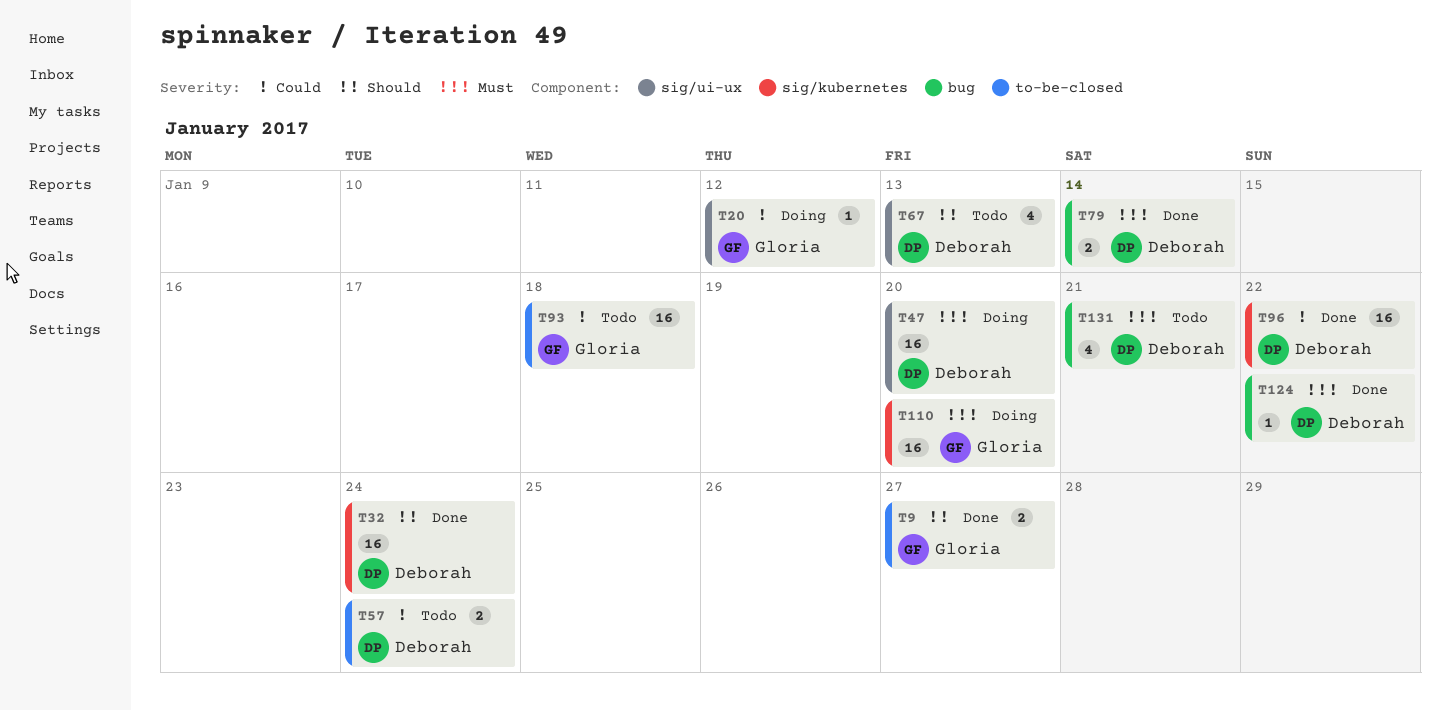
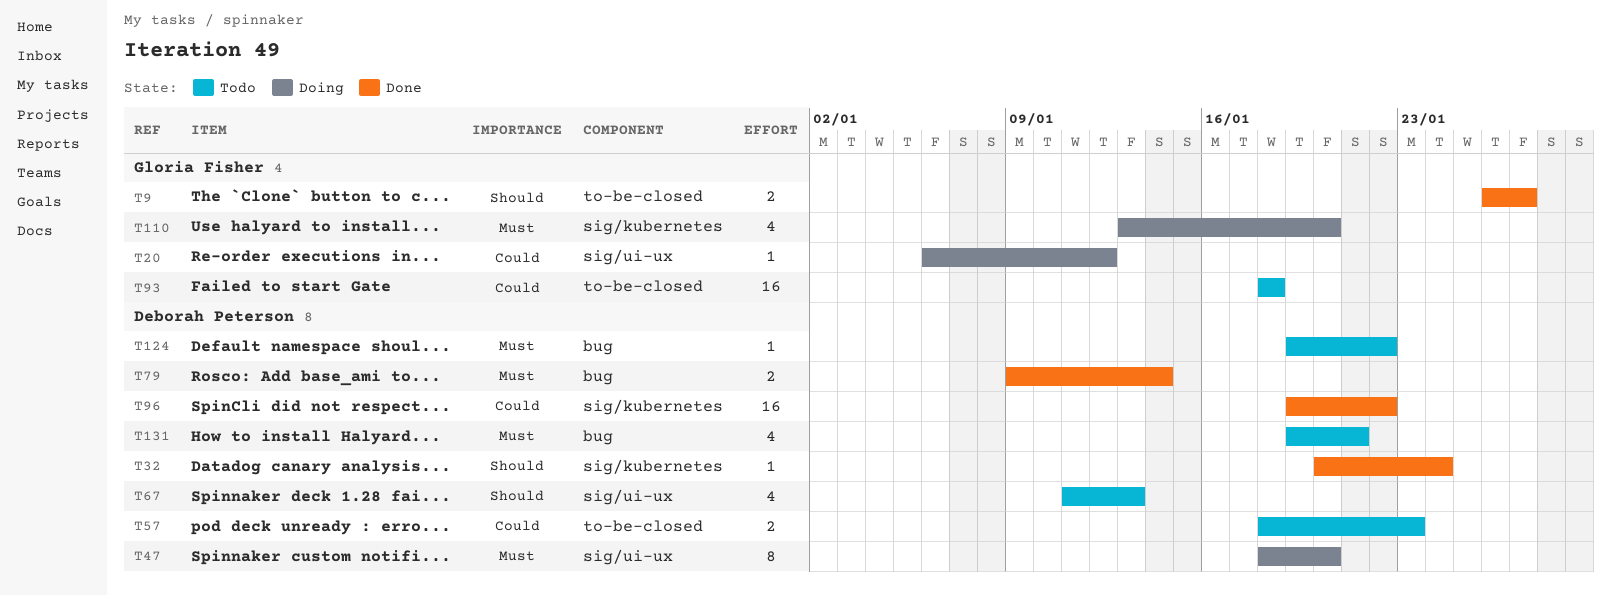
T32, estimate: 16 -> 1
T47, estimate: 16 -> 8
T57, due: Jan 24 -> Jan 23
T110, estimate: 16 -> 4
T124, status: Done -> Todo

